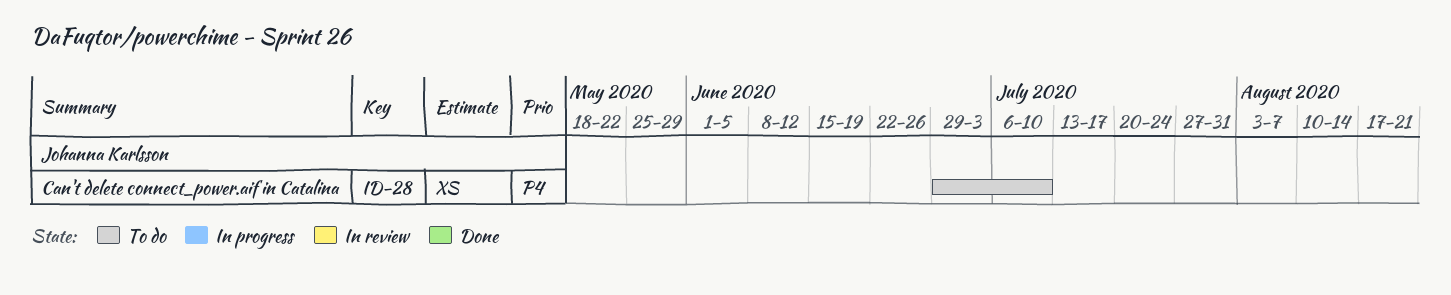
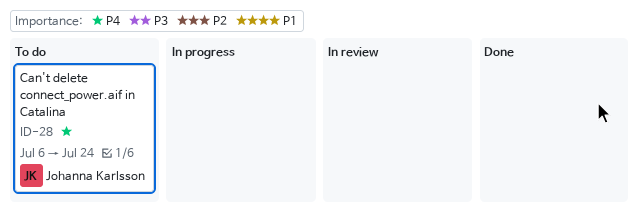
ID-28, start: Jun 29 -> Jul 6
ID-28, due: Jul 10 -> Jul 24

